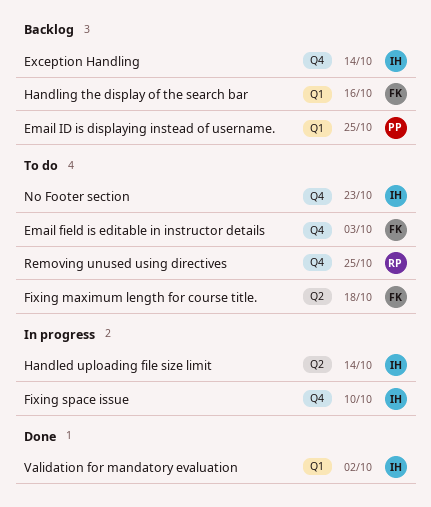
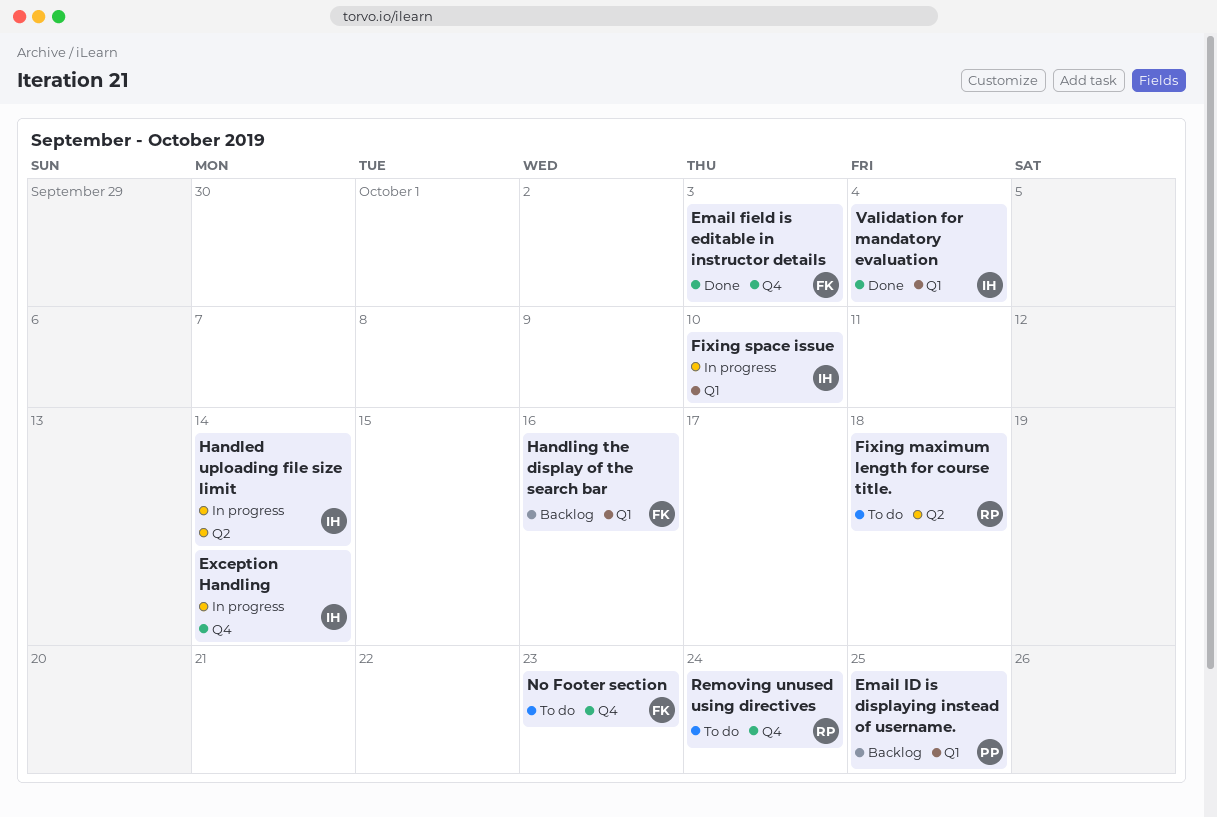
Email field is editable in instructor details, status: To do -> Done
Exception Handling, status: Backlog -> In progress
Fixing maximum length for course title., owner: FK -> RP
Fixing space issue, label: Q4 -> Q1
No Footer section, owner: IH -> FK
Removing unused using directives, due: Oct 25 -> Oct 24
Validation for mandatory evaluation, due: Oct 2 -> Oct 4

